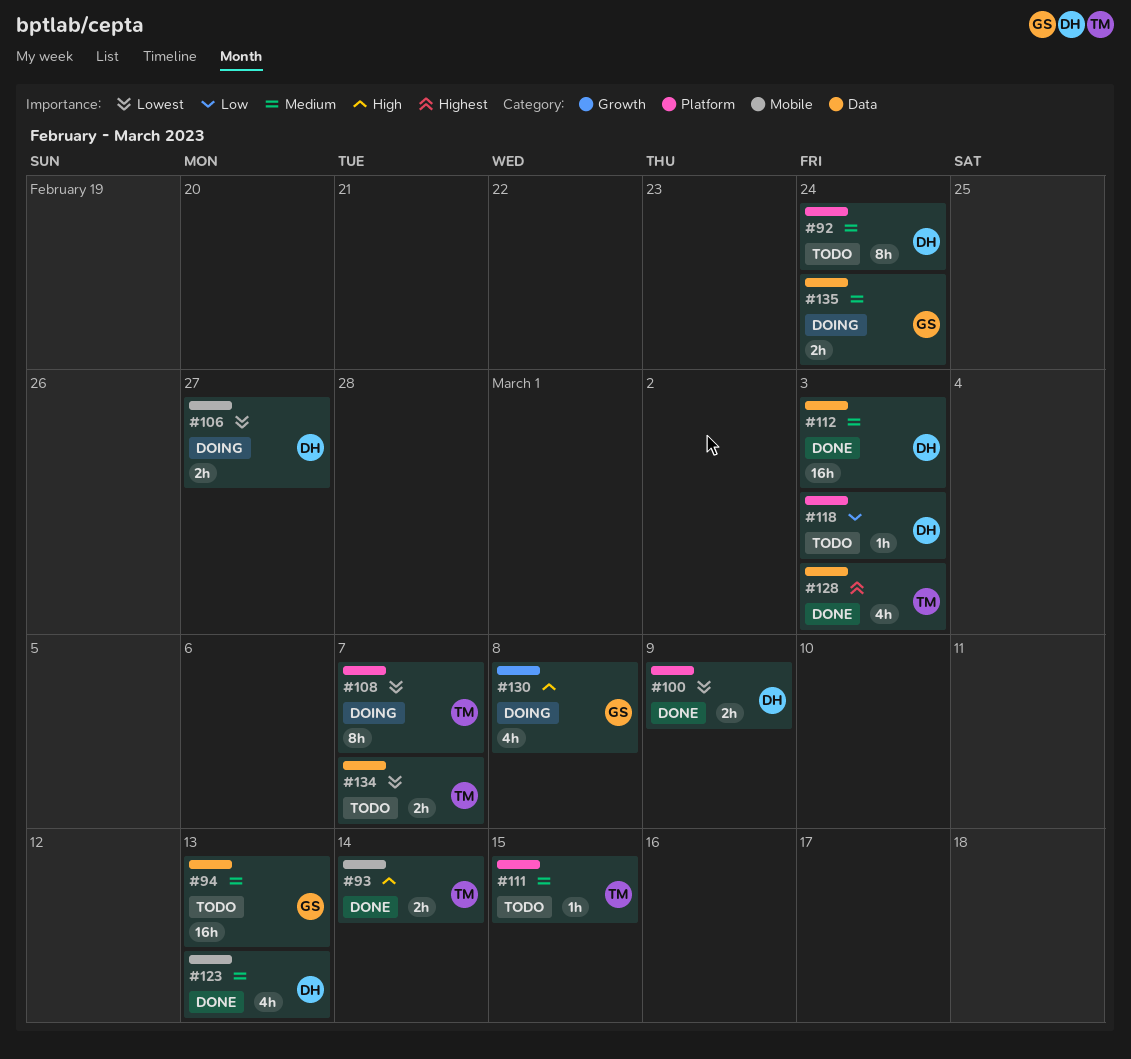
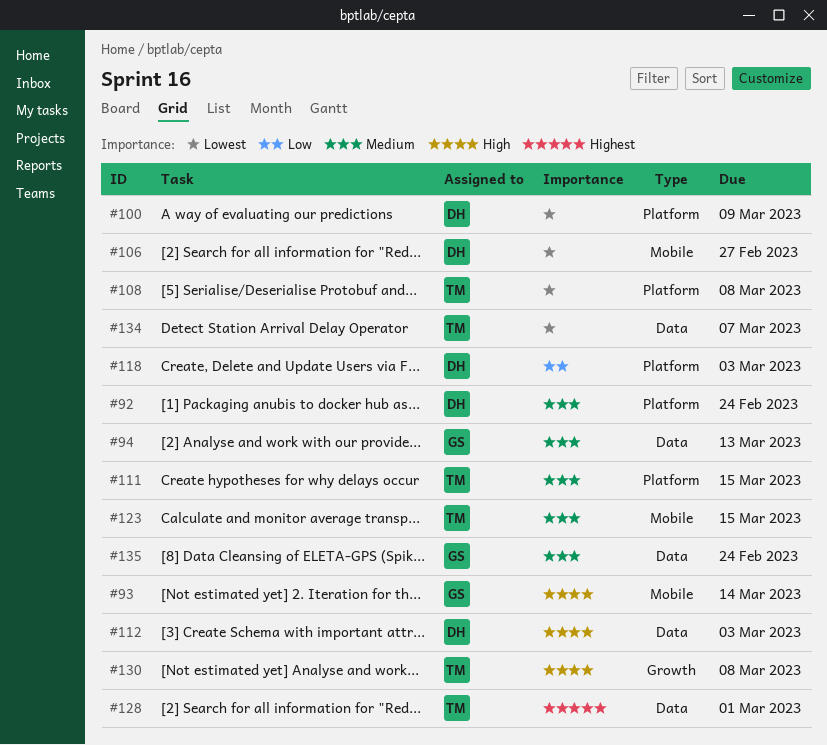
#93, owner: TM -> GS
#108, due: Mar 7 -> Mar 8
#112, priority: Medium -> High
#123, owner: DH -> TM
#123, due: Mar 13 -> Mar 15
#128, due: Mar 3 -> Mar 1
#130, owner: GS -> TM

